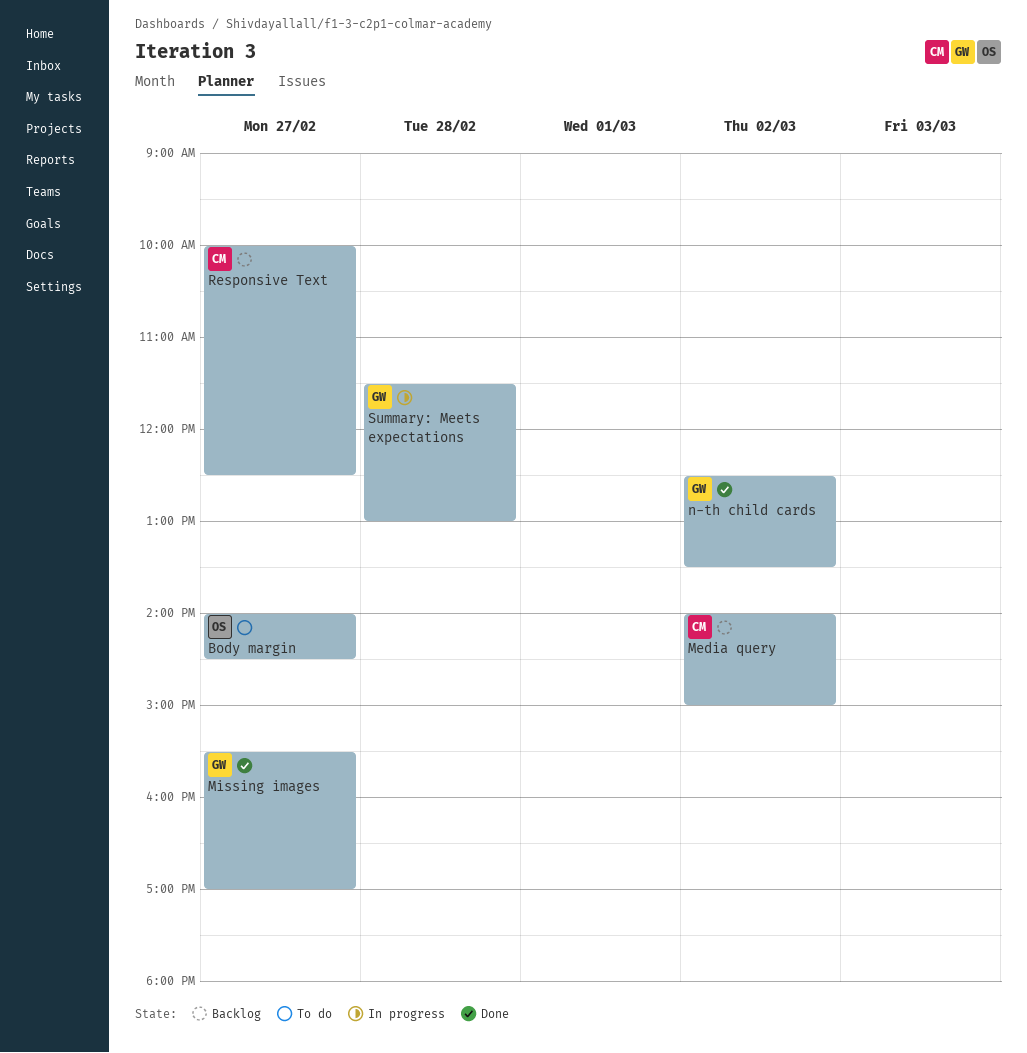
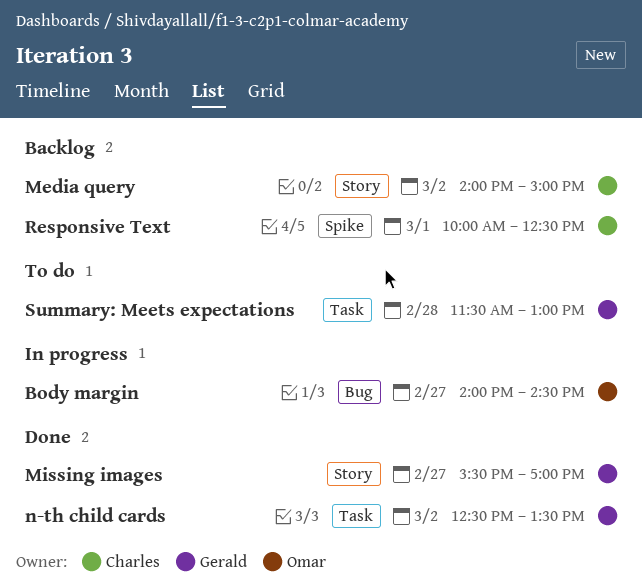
Body margin, status: To do -> In progress
Responsive Text, day: Feb 27 -> Mar 1
Summary: Meets expectations, status: In progress -> To do

